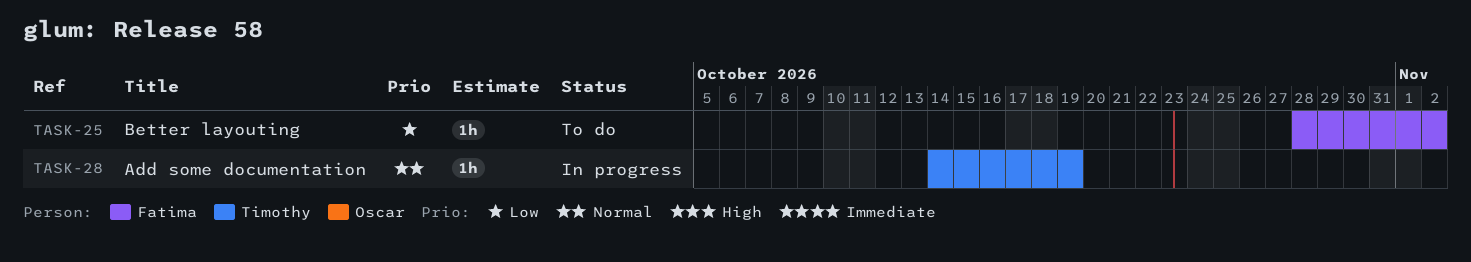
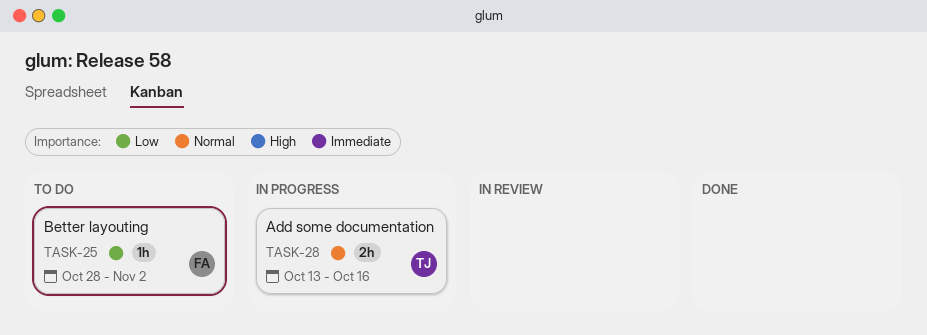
TASK-28, estimate: 1h -> 2h
TASK-28, start: Oct 14 -> Oct 13
TASK-28, due: Oct 19 -> Oct 16

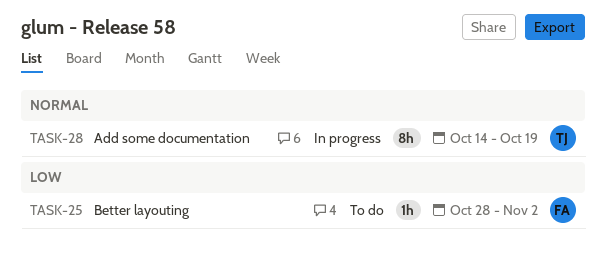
TASK-28, estimate: 2h -> 8h
TASK-28, start: Oct 13 -> Oct 14
TASK-28, due: Oct 16 -> Oct 19

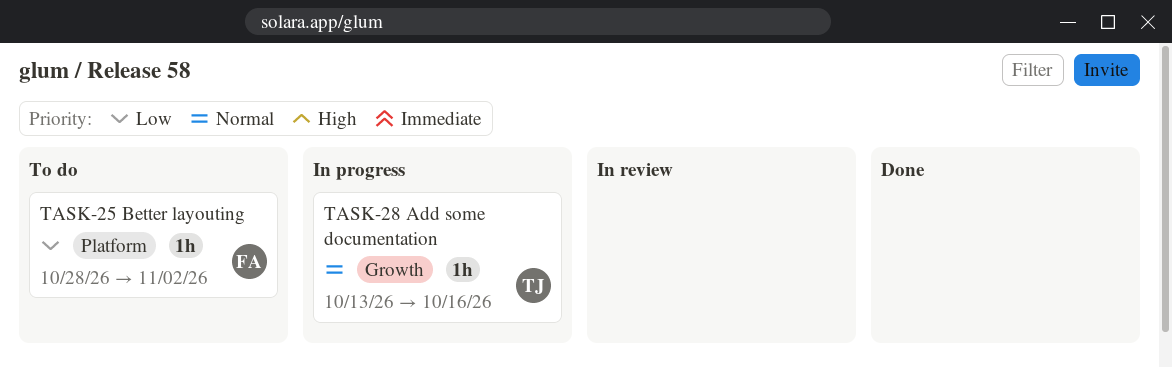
TASK-28, estimate: 8h -> 1h
TASK-28, start: Oct 14 -> Oct 13
TASK-28, due: Oct 19 -> Oct 16

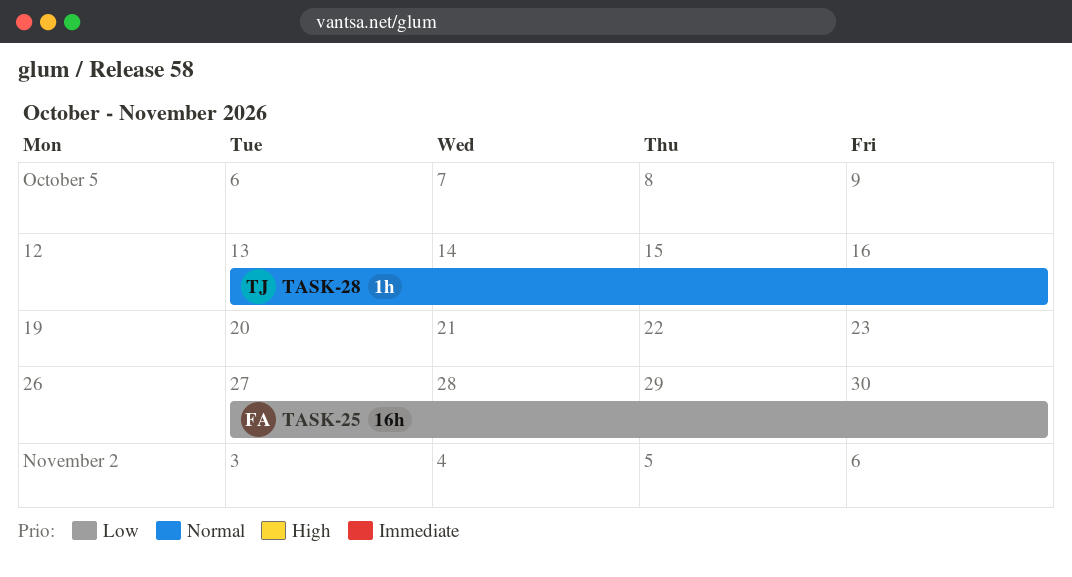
TASK-25, estimate: 1h -> 16h
TASK-25, start: Oct 28 -> Oct 27
TASK-25, due: Nov 2 -> Oct 30

